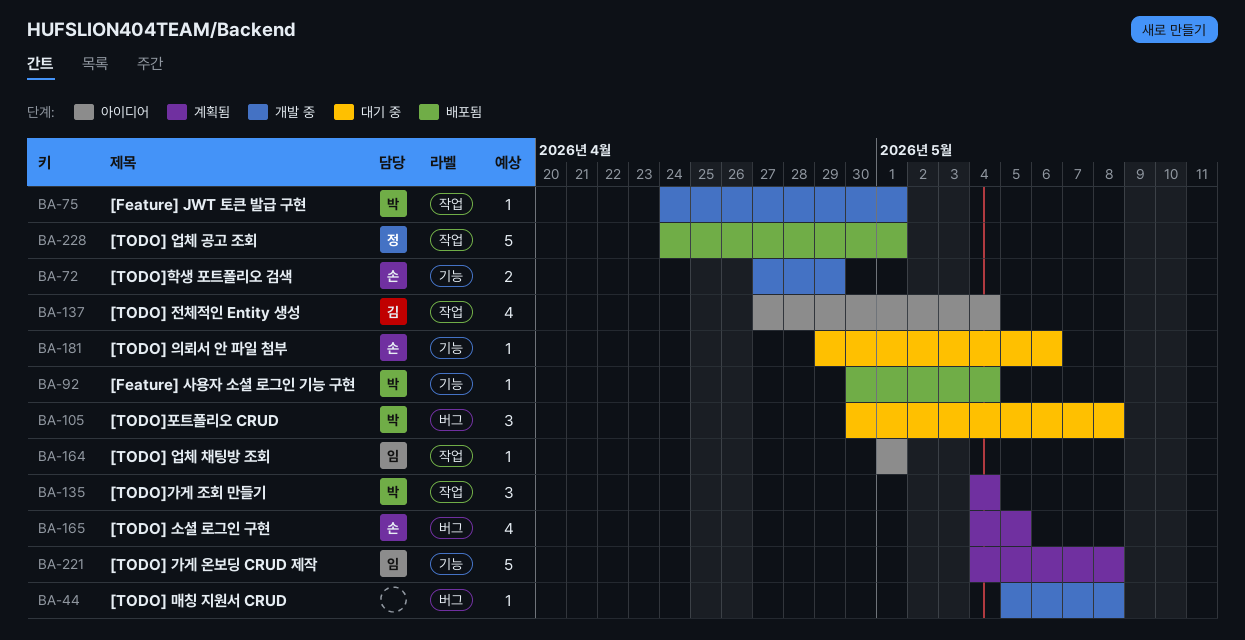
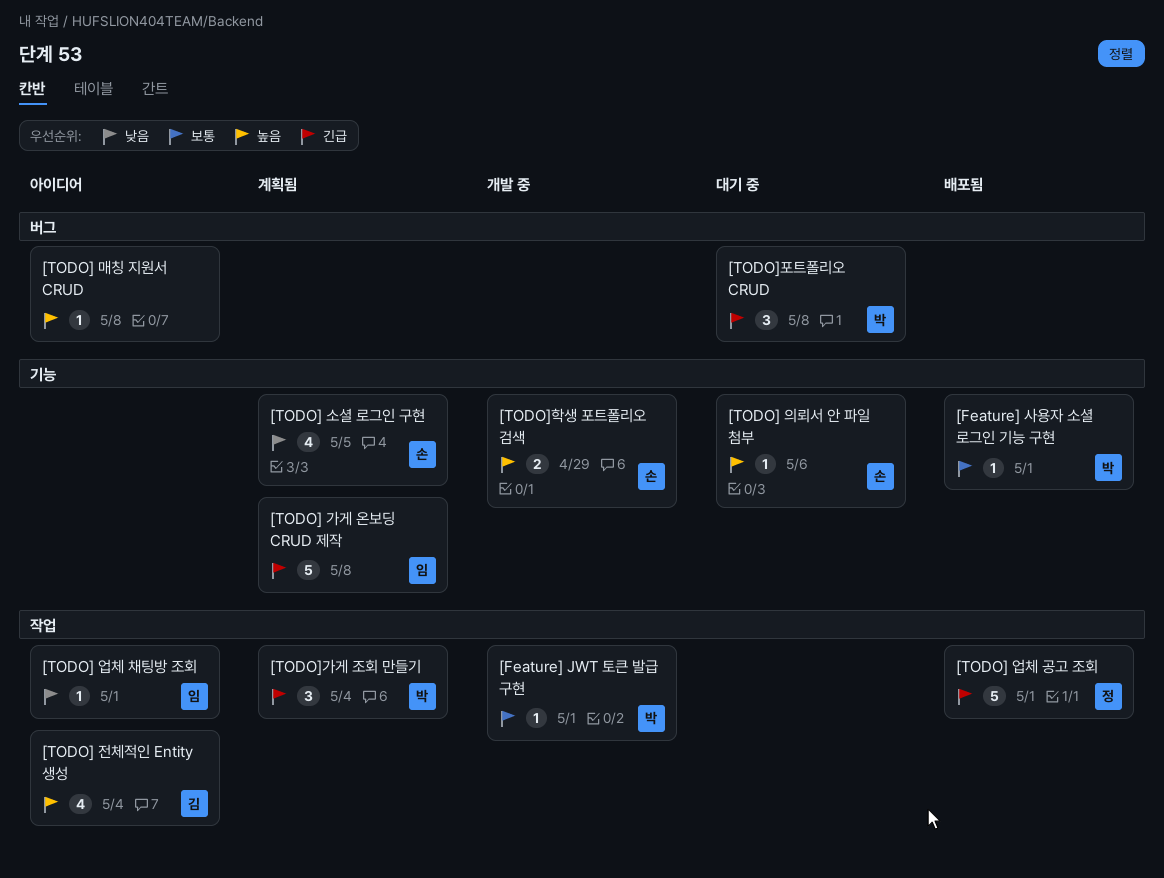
[Feature] 사용자 소셜 로그인 기능 구현, due: May 4 -> May 1
[TODO] 매칭 지원서 CRUD, status: 개발 중 -> 아이디어
[TODO] 소셜 로그인 구현, label: 버그 -> 기능

